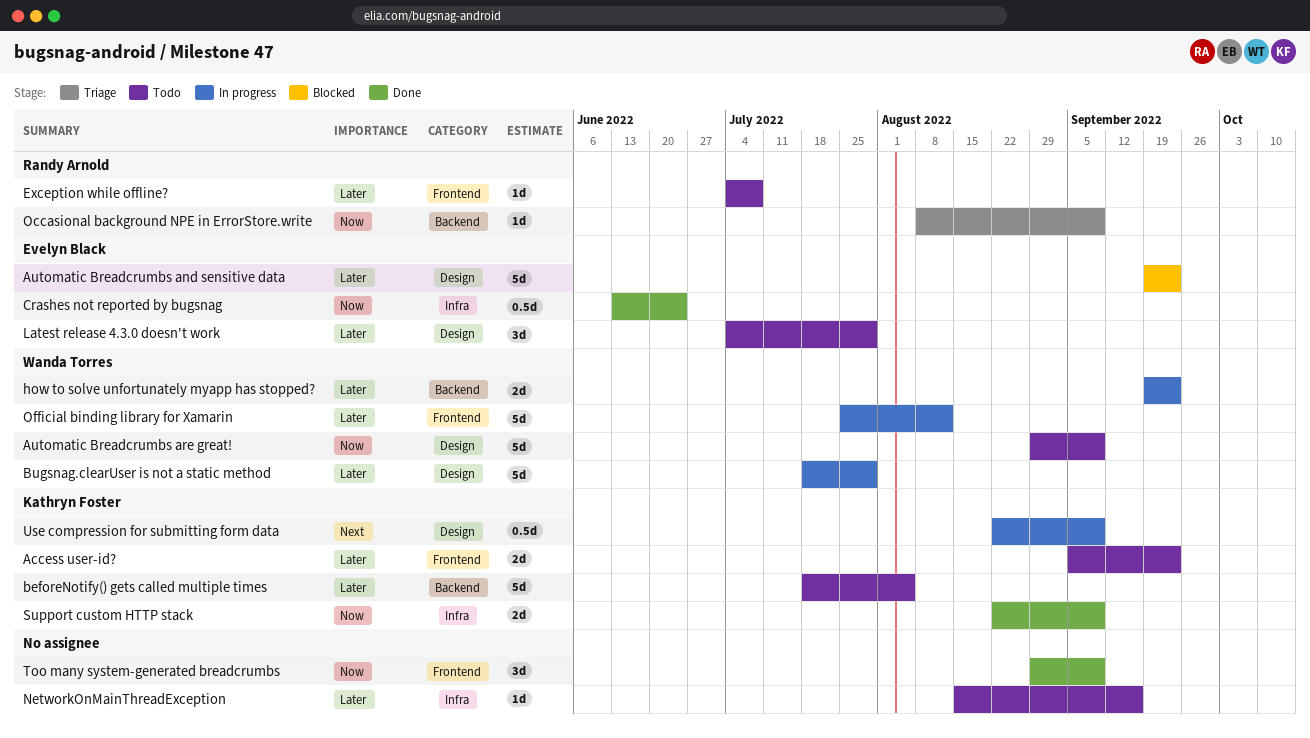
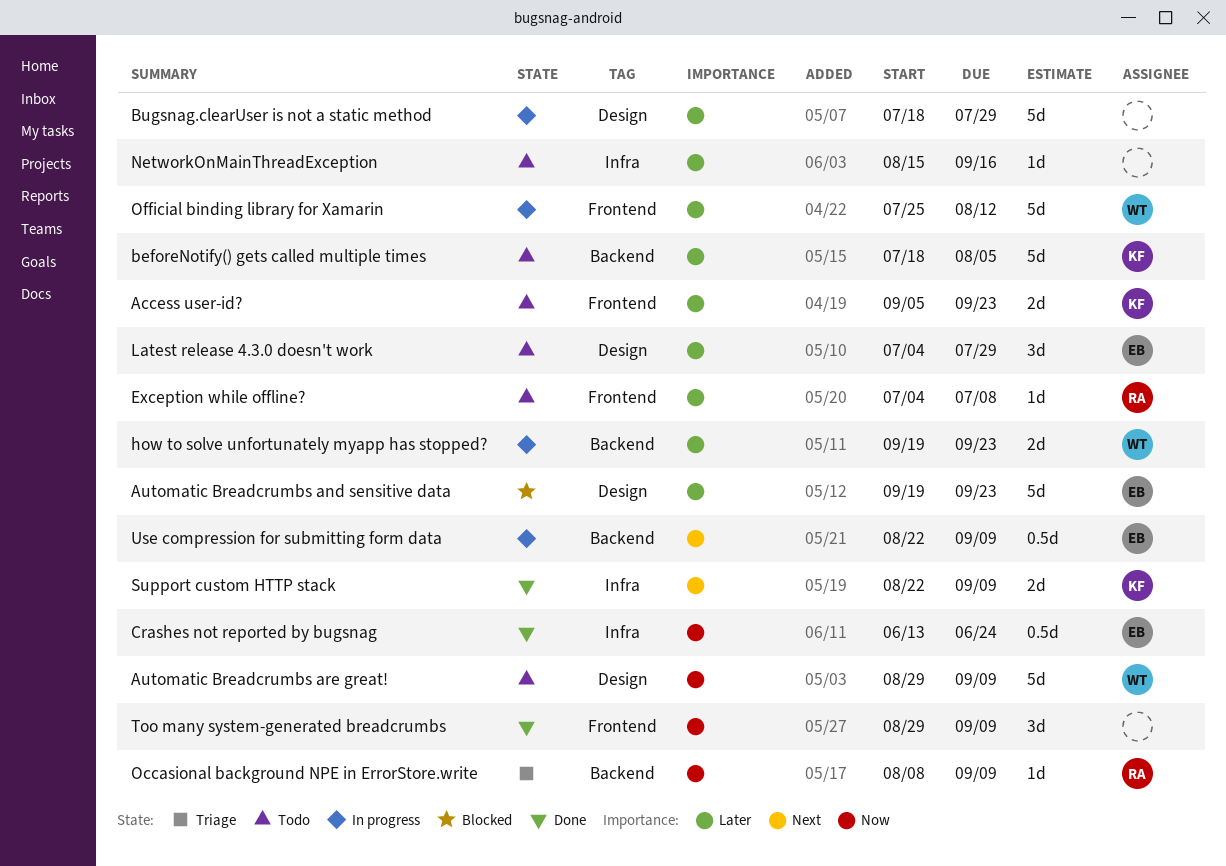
Bugsnag.clearUser is not a static method, owner: Wanda Torres -> none
Support custom HTTP stack, priority: Now -> Next
Use compression for submitting form data, owner: Kathryn Foster -> Evelyn Black
Use compression for submitting form data, label: Design -> Backend

